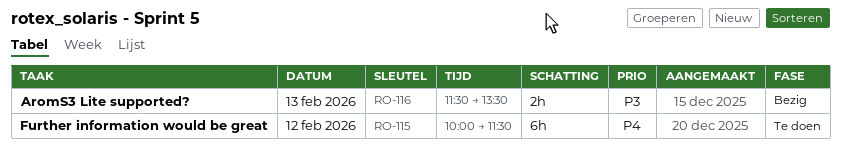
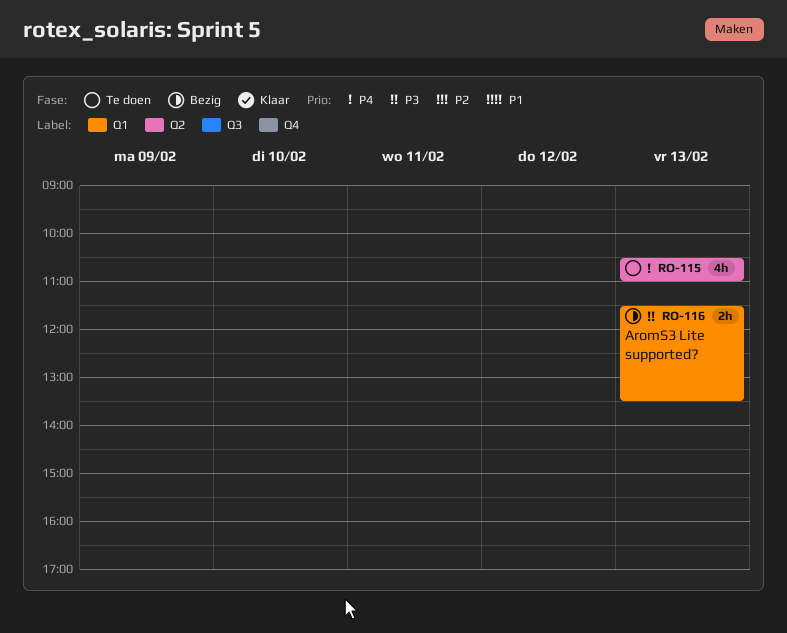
RO-115, estimate: 6h -> 4h
RO-115, day: Feb 12 -> Feb 13
RO-115, begins: 10:00 -> 10:30
RO-115, ends: 11:30 -> 11:00

